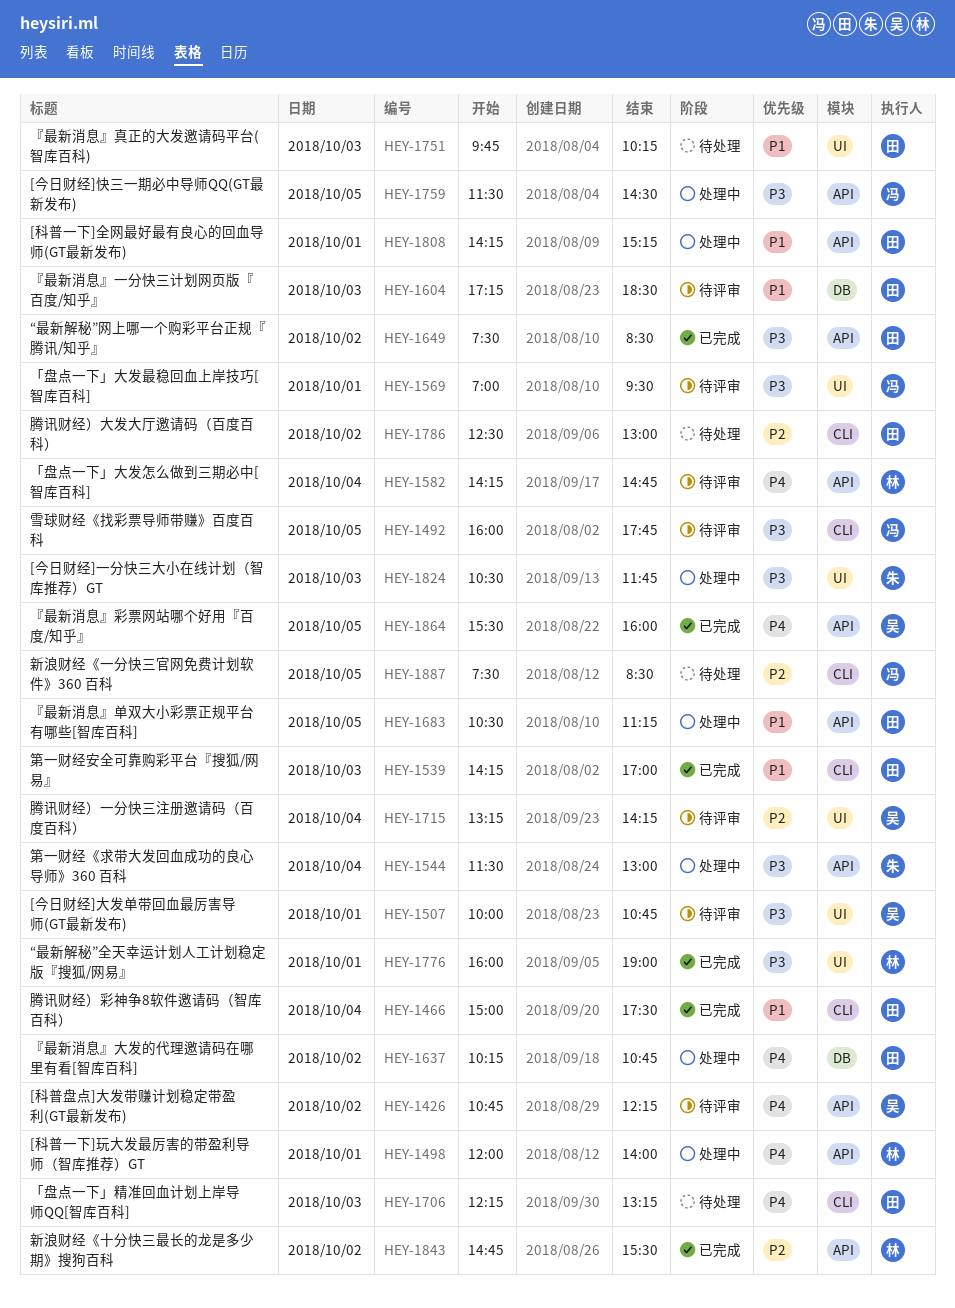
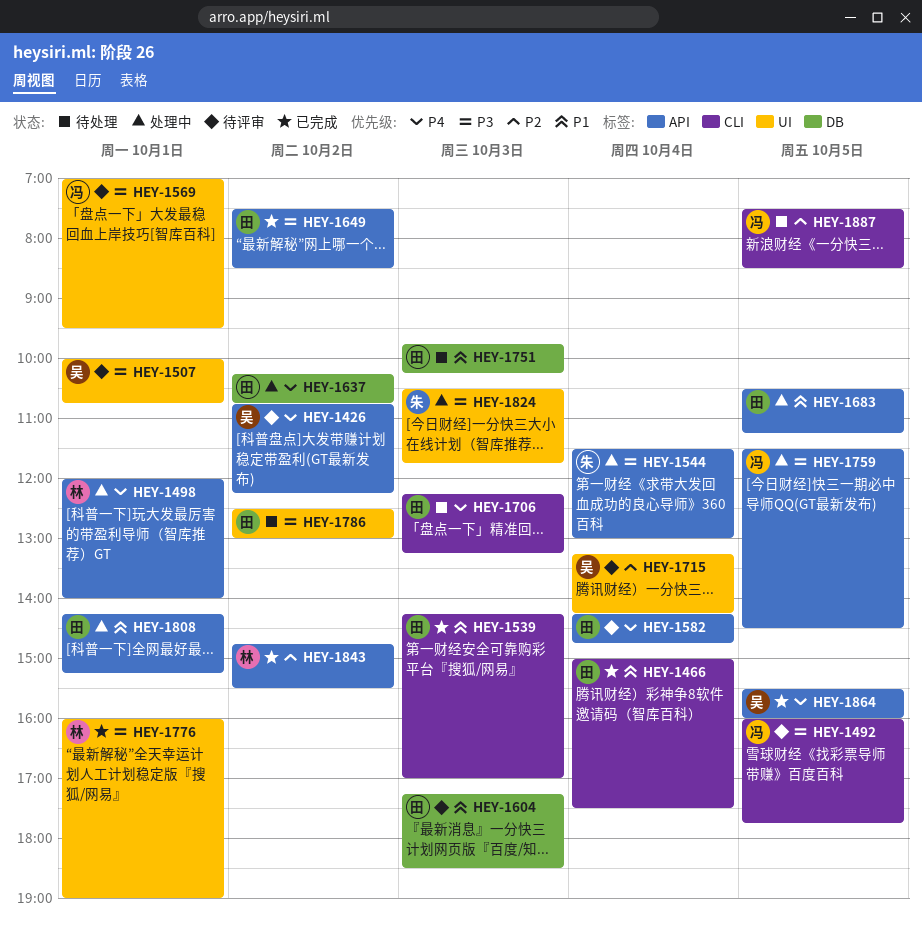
HEY-1582, owner: 林 -> 田
HEY-1751, label: UI -> DB
HEY-1786, priority: P2 -> P3
HEY-1786, label: CLI -> UI

